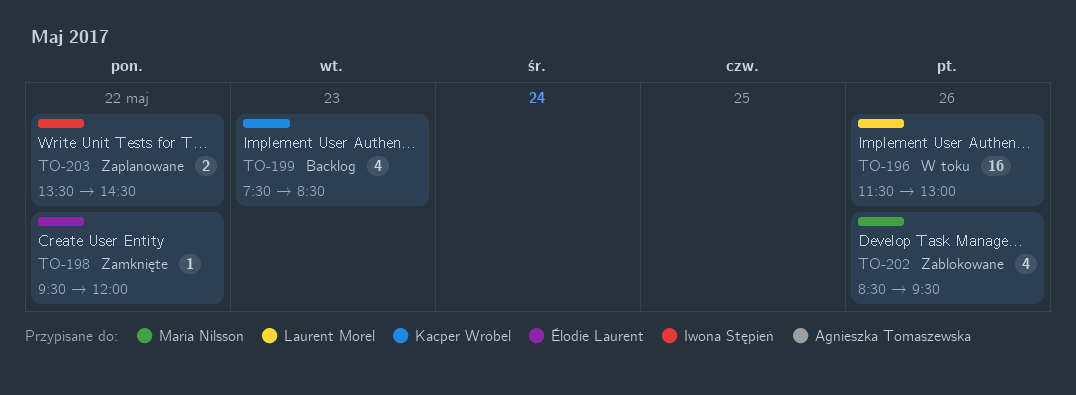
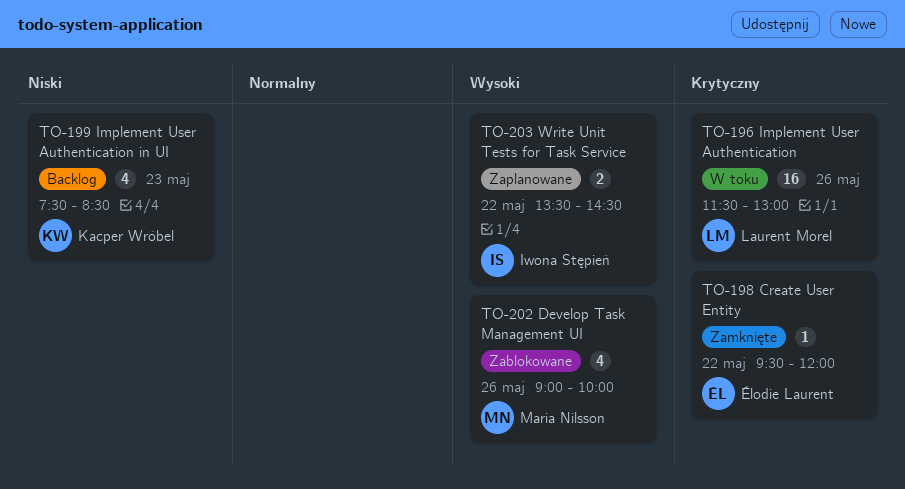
TO-202, begins: 08:30 -> 09:00
TO-202, ends: 09:30 -> 10:00

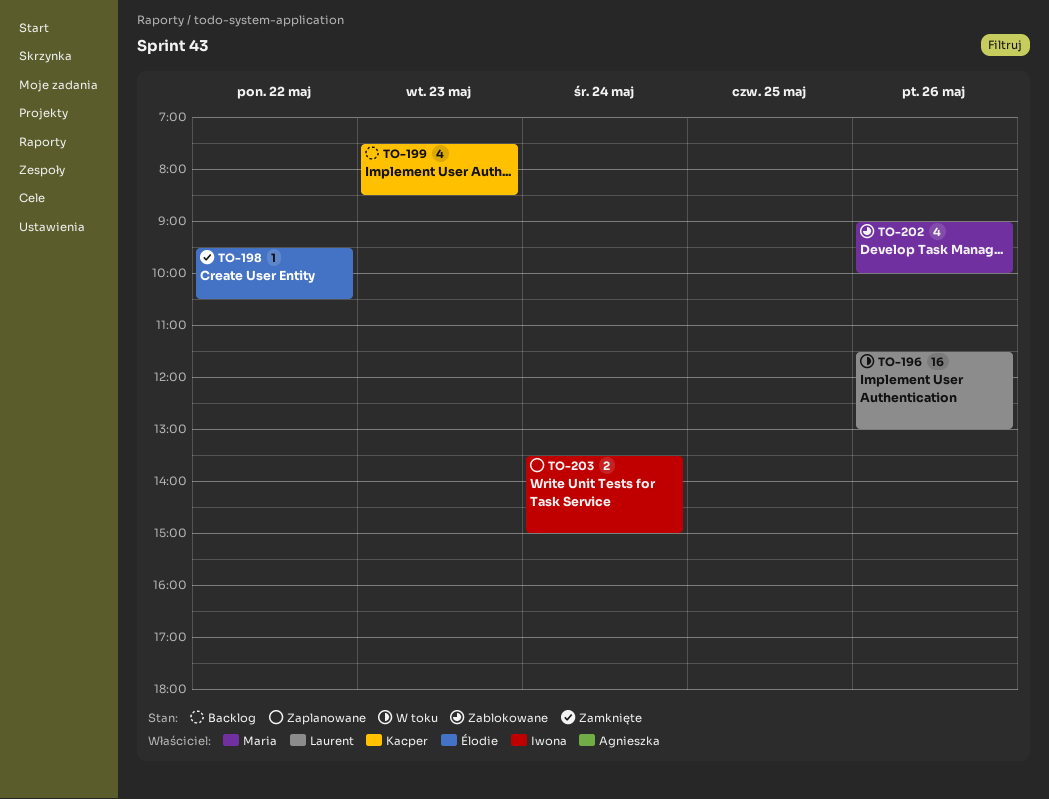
TO-198, ends: 12:00 -> 10:30
TO-203, day: May 22 -> May 24
TO-203, ends: 14:30 -> 15:00

